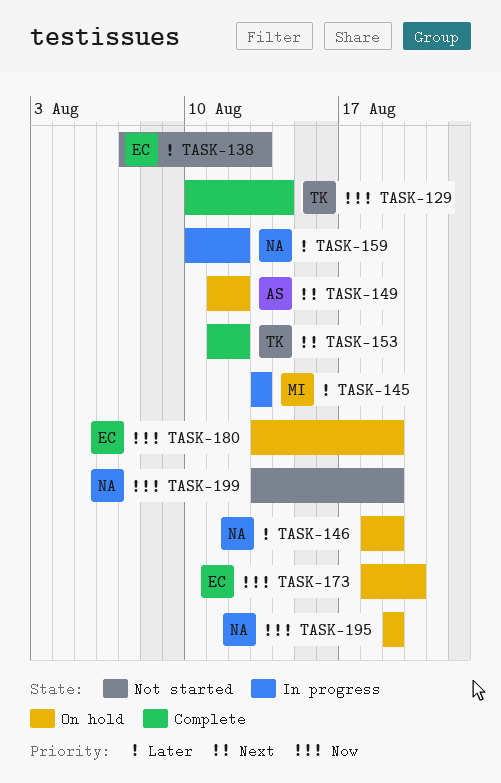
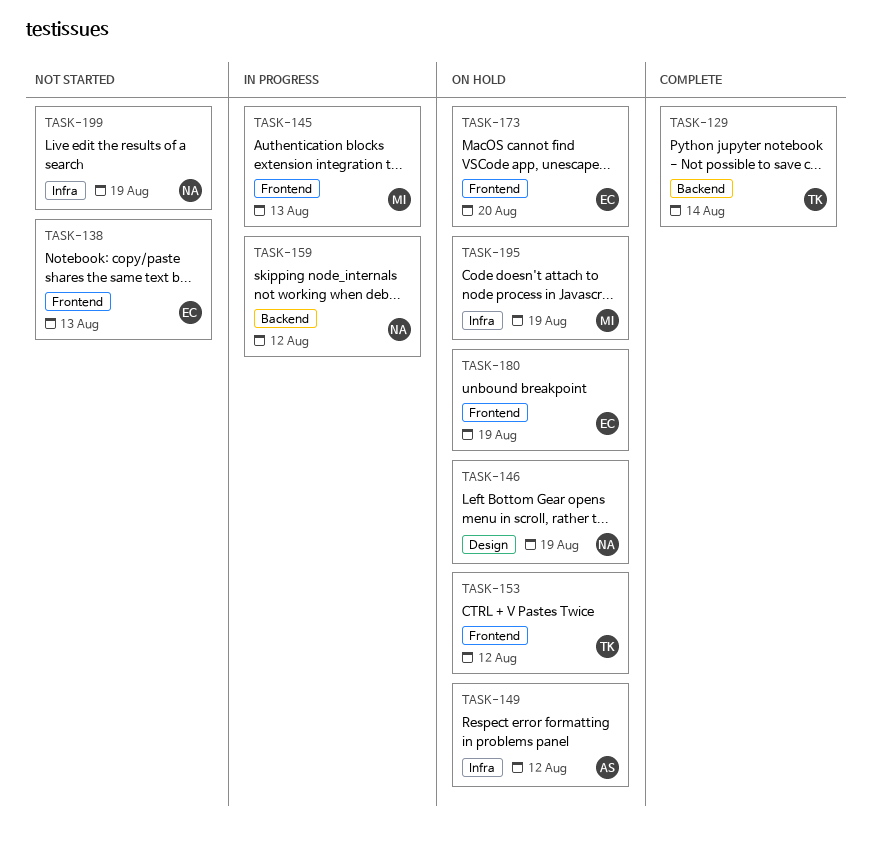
TASK-153, status: Complete -> On hold
TASK-195, owner: NA -> MI

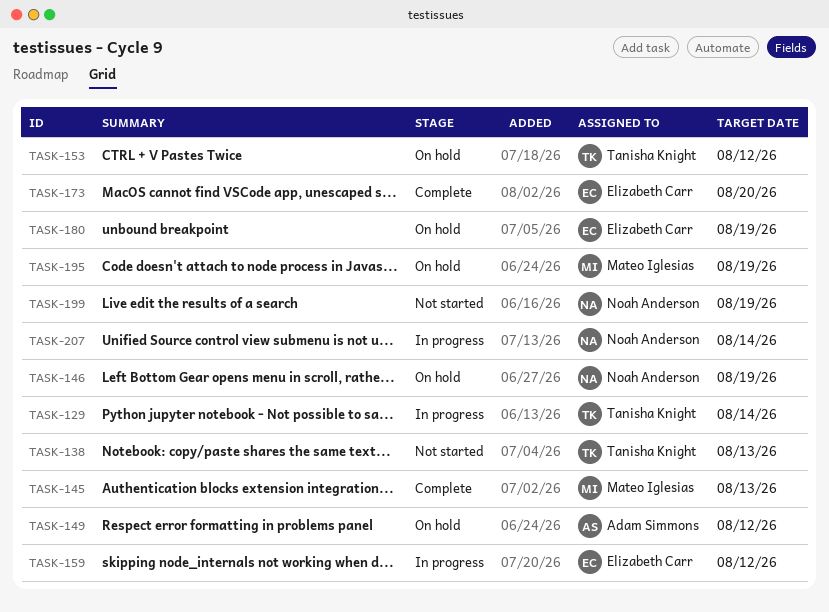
TASK-129, status: Complete -> In progress
TASK-138, owner: Elizabeth Carr -> Tanisha Knight
TASK-145, status: In progress -> Complete
TASK-159, owner: Noah Anderson -> Elizabeth Carr
TASK-173, status: On hold -> Complete
TASK-207: none -> present

